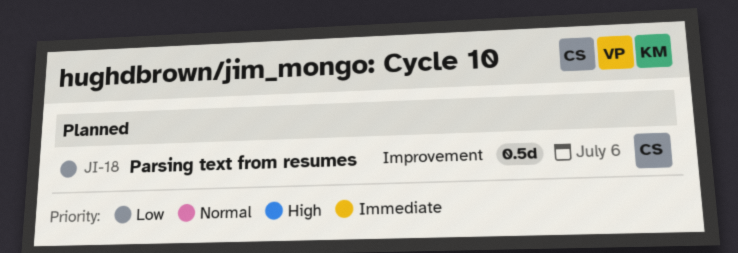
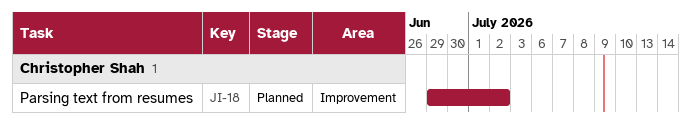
JI-18, due: Jul 6 -> Jul 2

